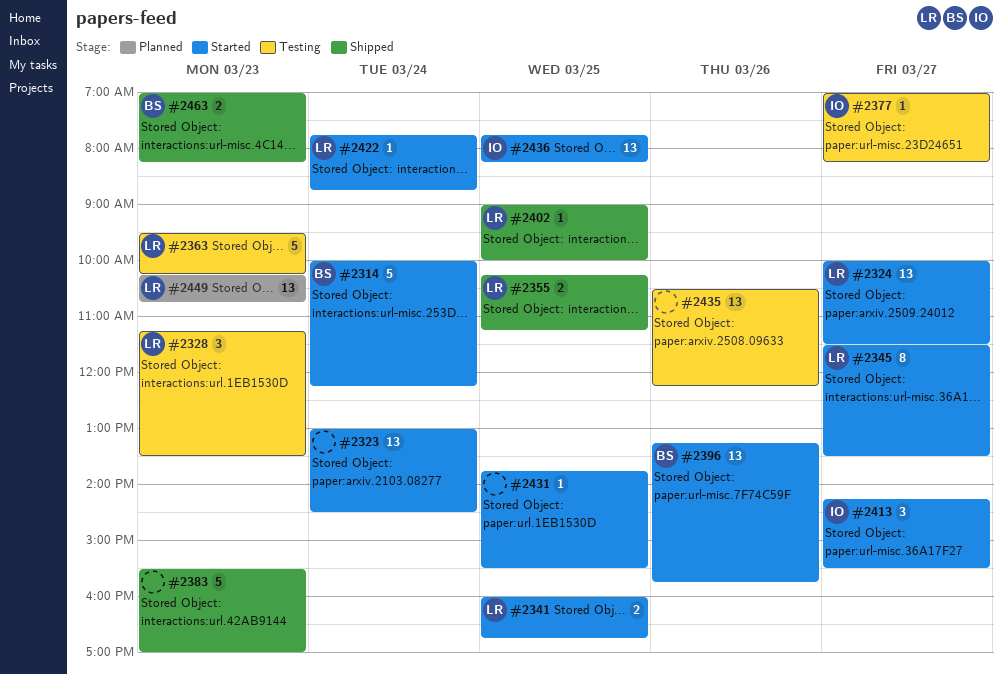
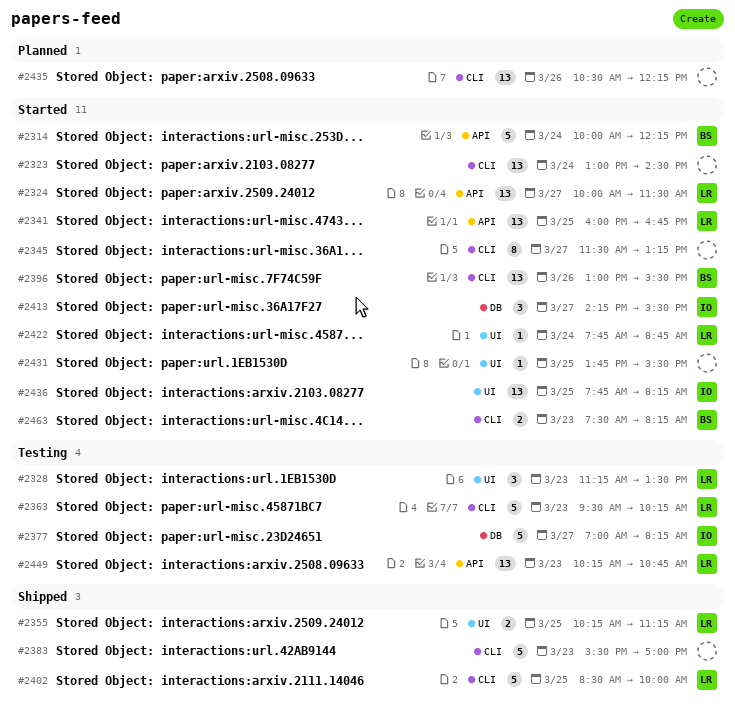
#2341, estimate: 2 -> 13
#2345, owner: LR -> none
#2345, ends: 13:30 -> 13:15
#2377, estimate: 1 -> 5
#2396, begins: 13:15 -> 13:00
#2396, ends: 15:45 -> 15:30
#2402, estimate: 1 -> 5
#2402, begins: 09:00 -> 08:30
#2435, status: Testing -> Planned
#2449, status: Planned -> Testing
#2463, status: Shipped -> Started
#2463, begins: 07:00 -> 07:30

